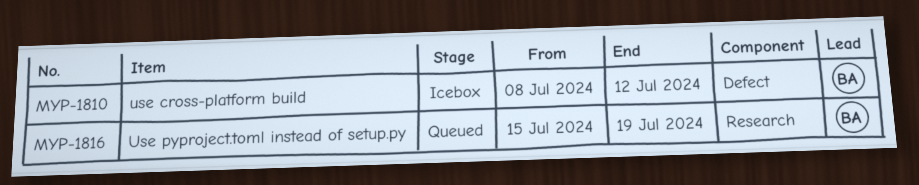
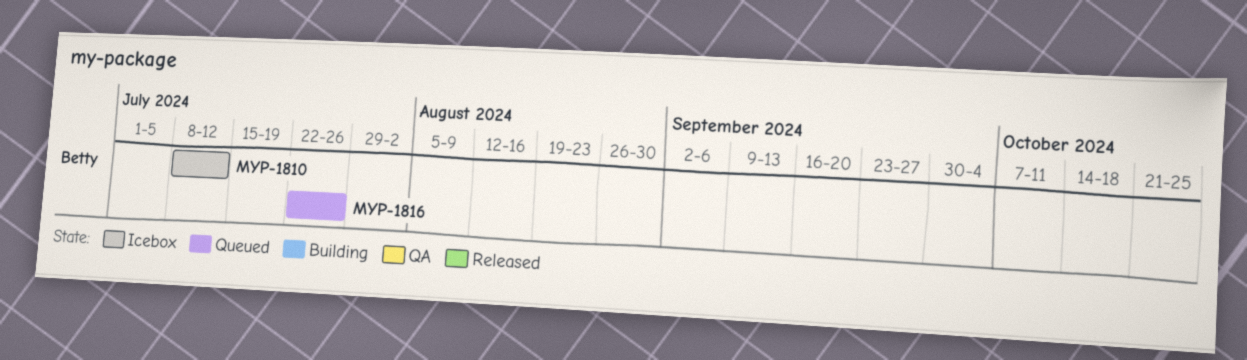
MYP-1816, start: Jul 15 -> Jul 22
MYP-1816, due: Jul 19 -> Jul 26

